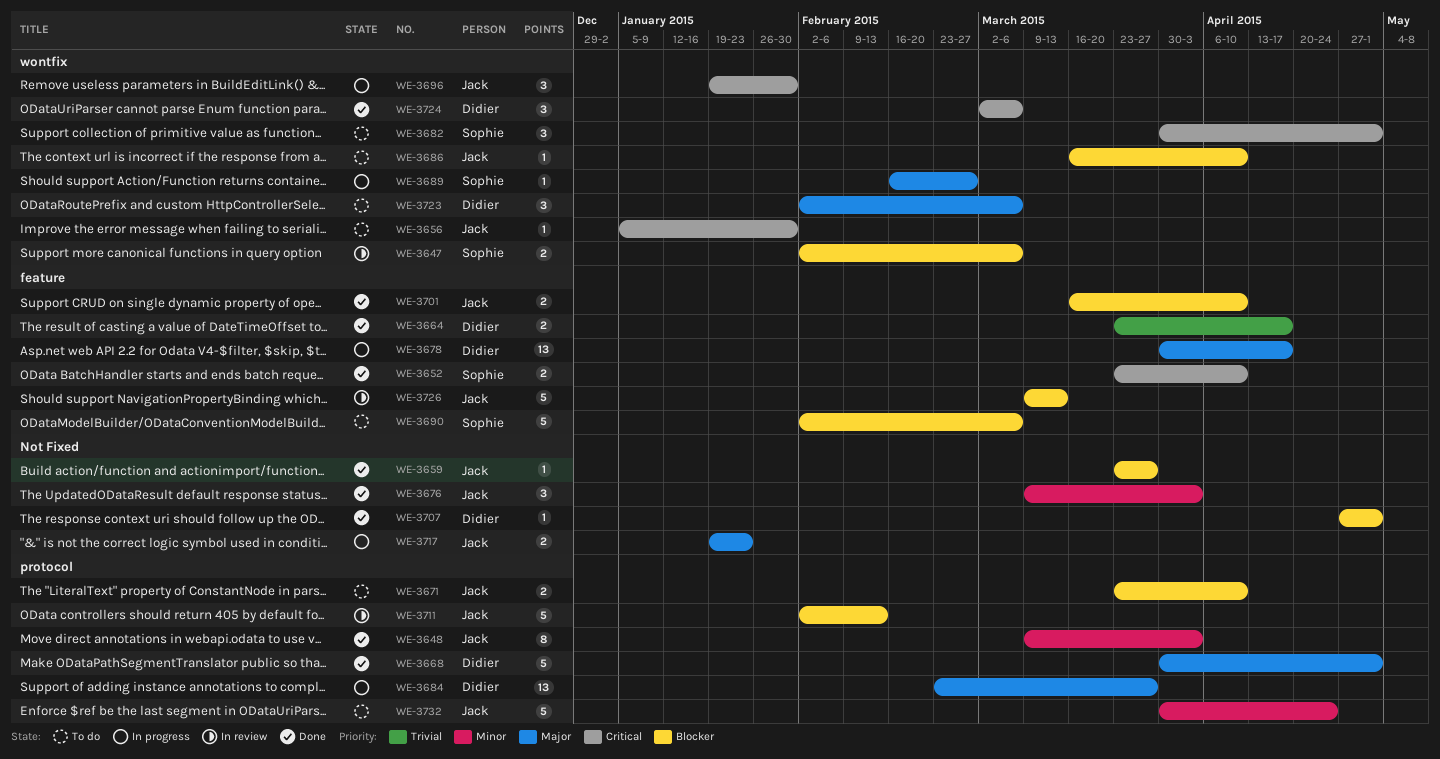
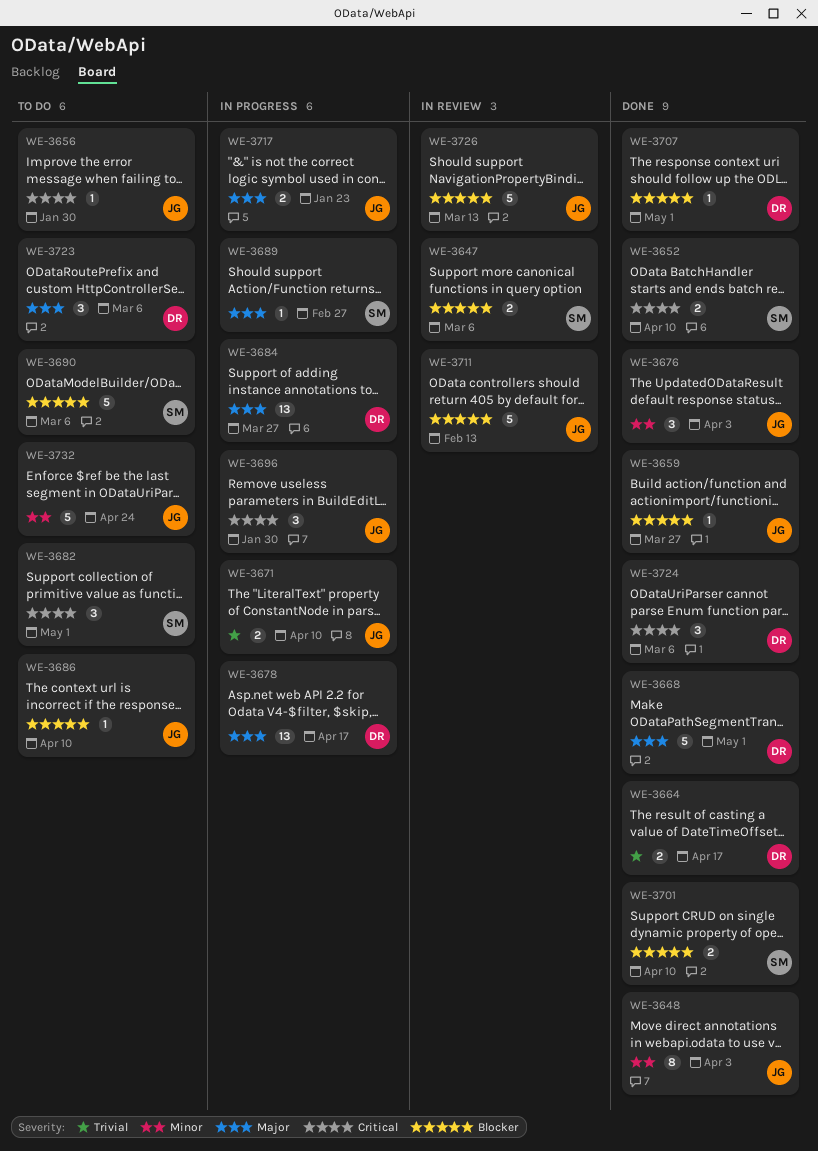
WE-3671, status: To do -> In progress
WE-3671, priority: Blocker -> Trivial
WE-3701, owner: Jack -> Sophie

